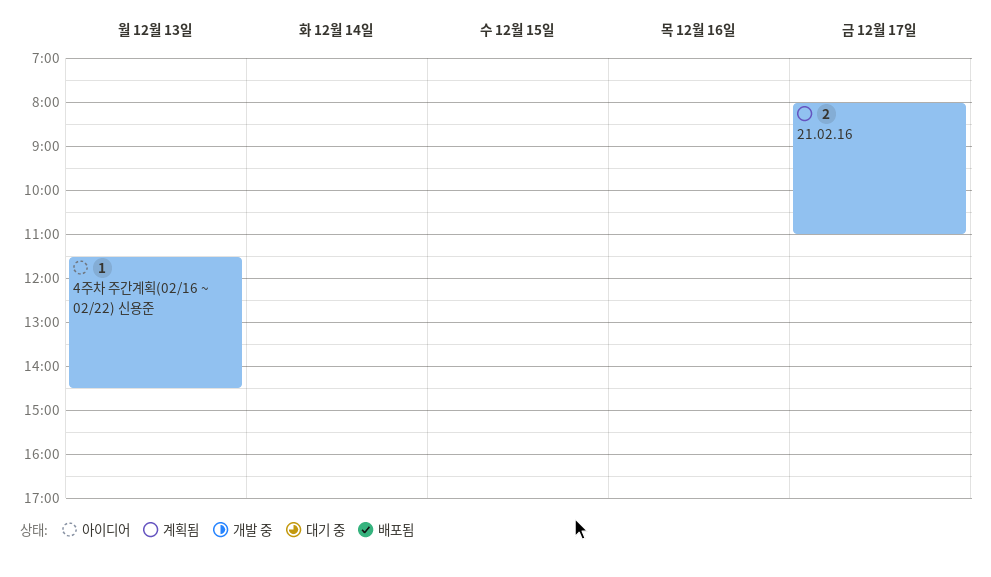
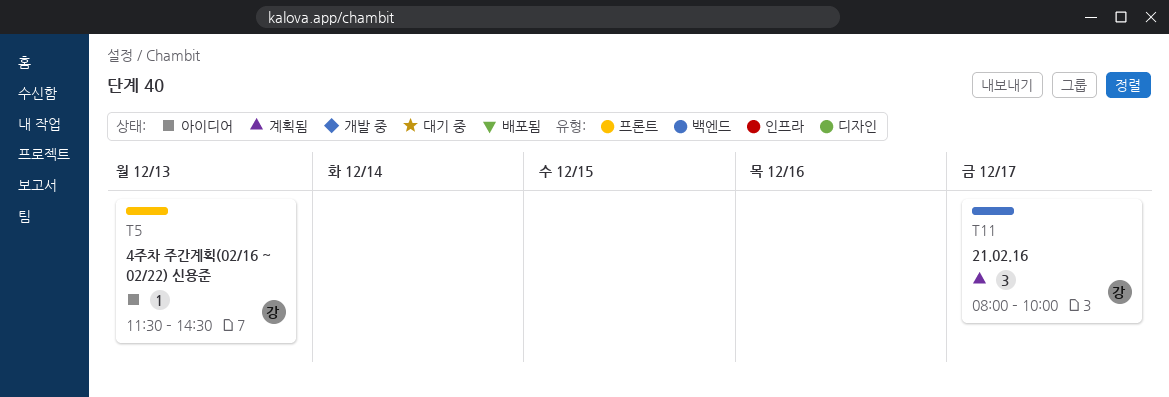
21.02.16, estimate: 2 -> 3
21.02.16, ends: 11:00 -> 10:00

